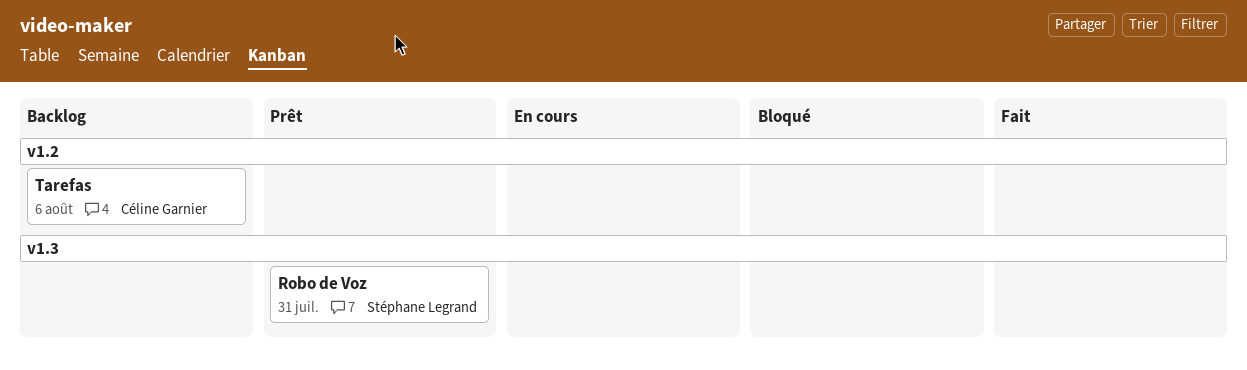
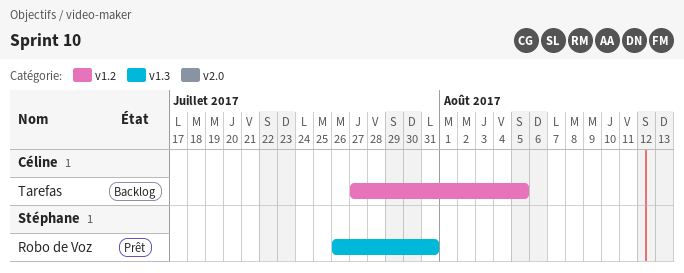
Tarefas, due: Aug 6 -> Aug 5

